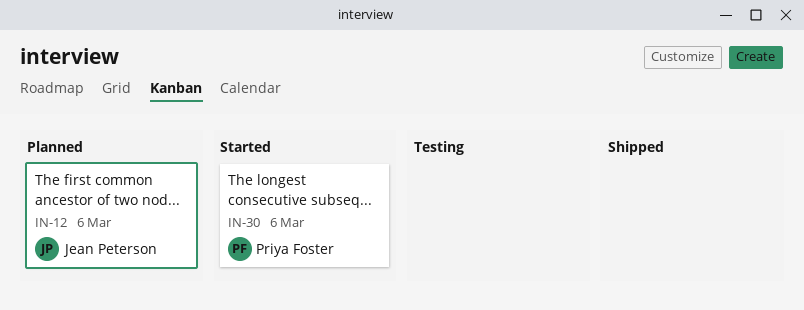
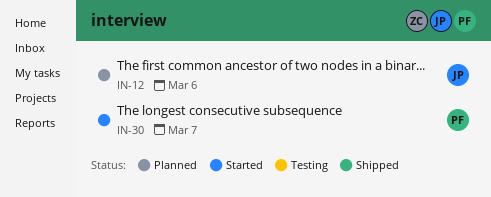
IN-30, due: Mar 6 -> Mar 7

